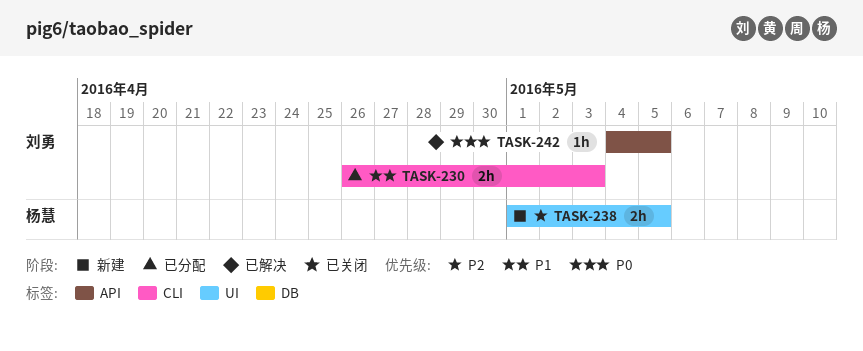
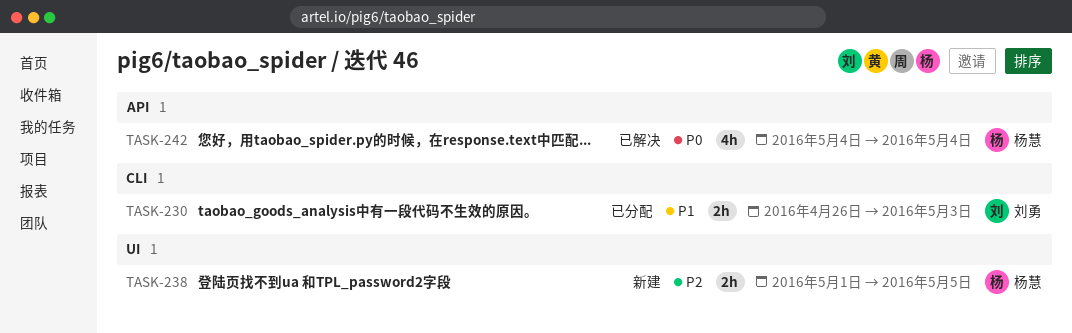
TASK-242, owner: 刘勇 -> 杨慧
TASK-242, estimate: 1h -> 4h
TASK-242, due: May 5 -> May 4

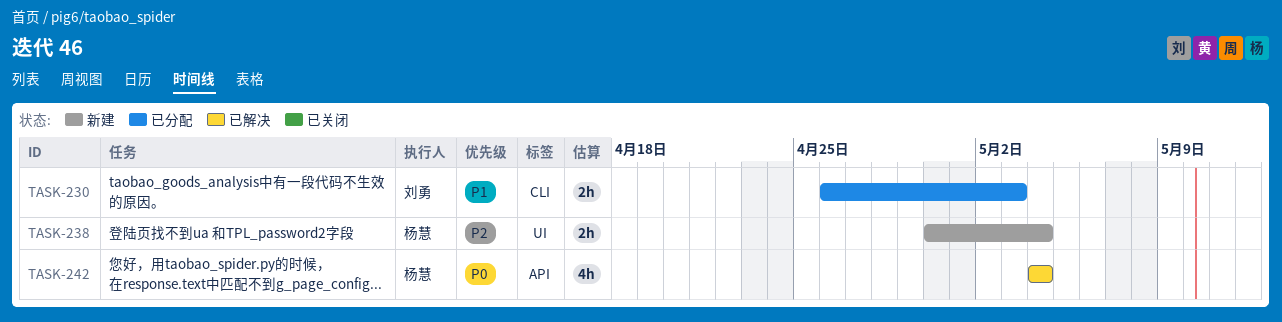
TASK-238, start: May 1 -> Apr 30
TASK-238, due: May 5 -> May 4

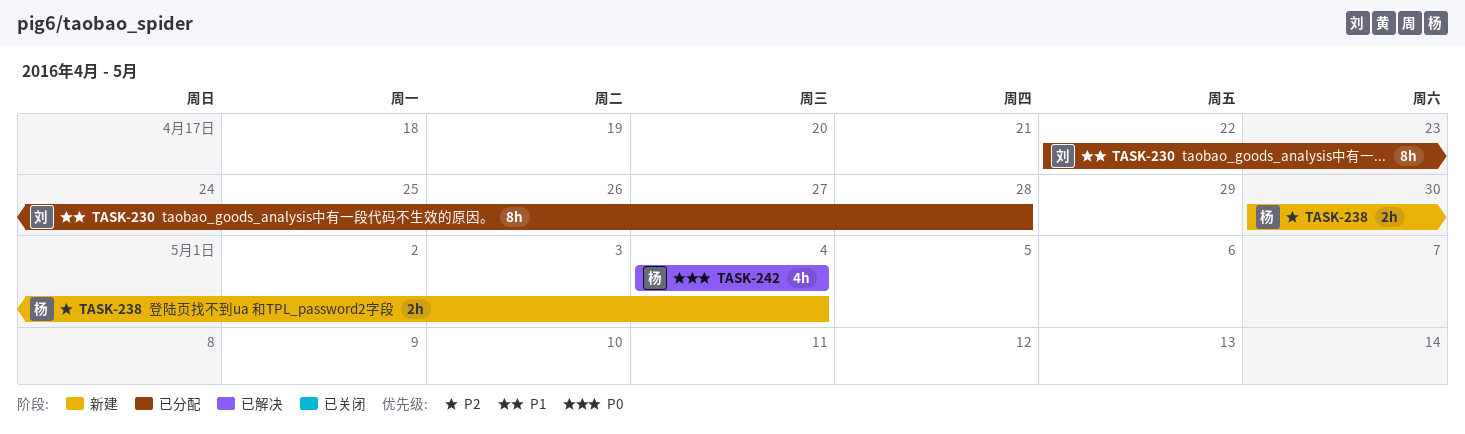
TASK-230, estimate: 2h -> 8h
TASK-230, start: Apr 26 -> Apr 22
TASK-230, due: May 3 -> Apr 28

